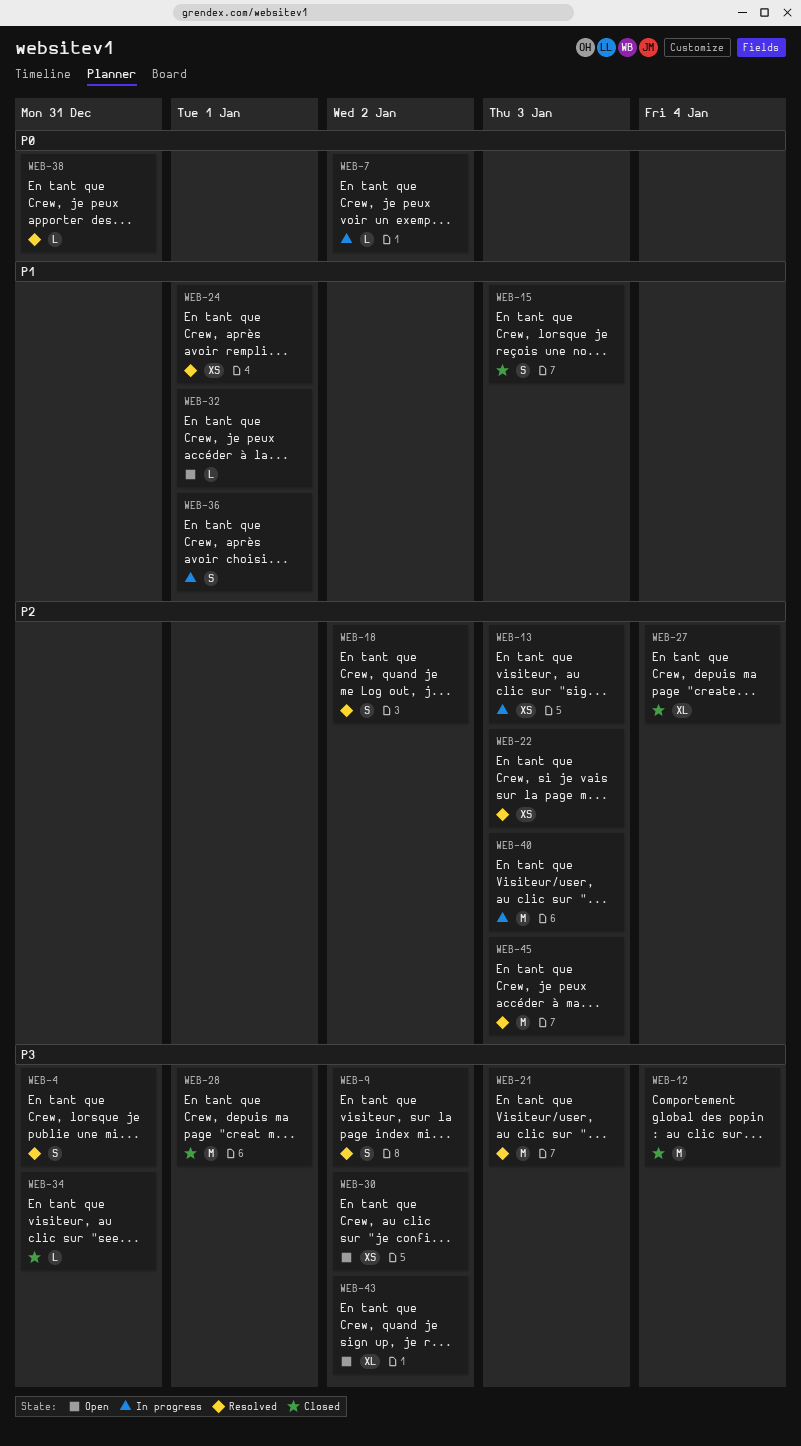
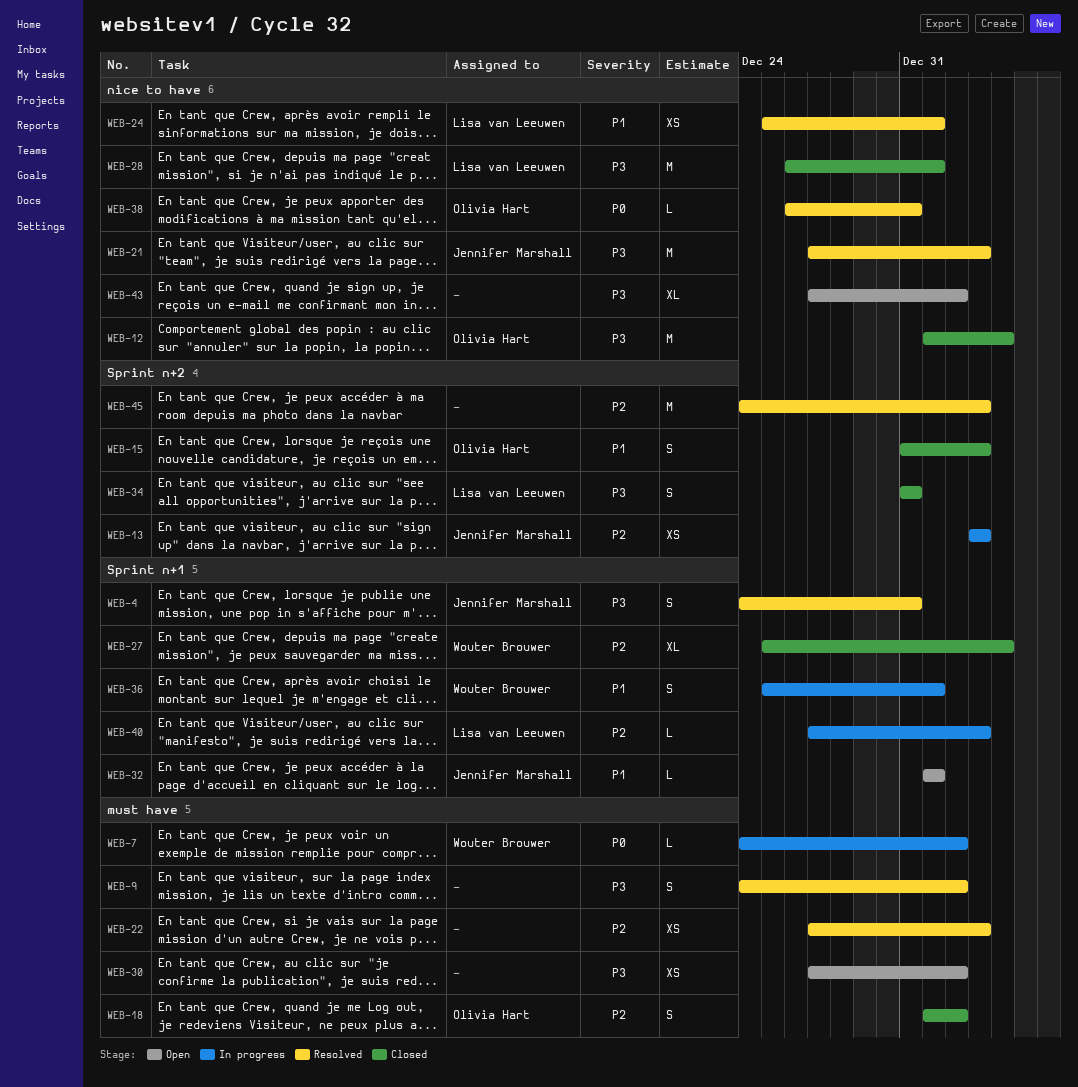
WEB-18, status: Resolved -> Closed
WEB-34, estimate: L -> S
WEB-40, estimate: M -> L

